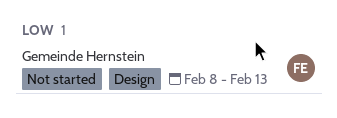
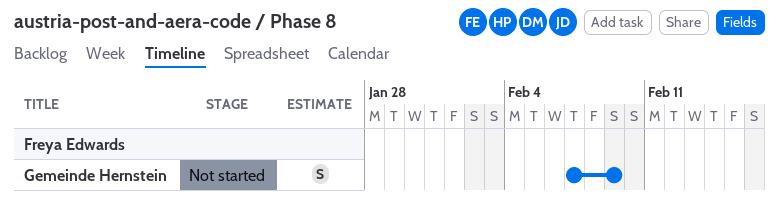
Gemeinde Hernstein, start: Feb 8 -> Feb 7
Gemeinde Hernstein, due: Feb 13 -> Feb 9

